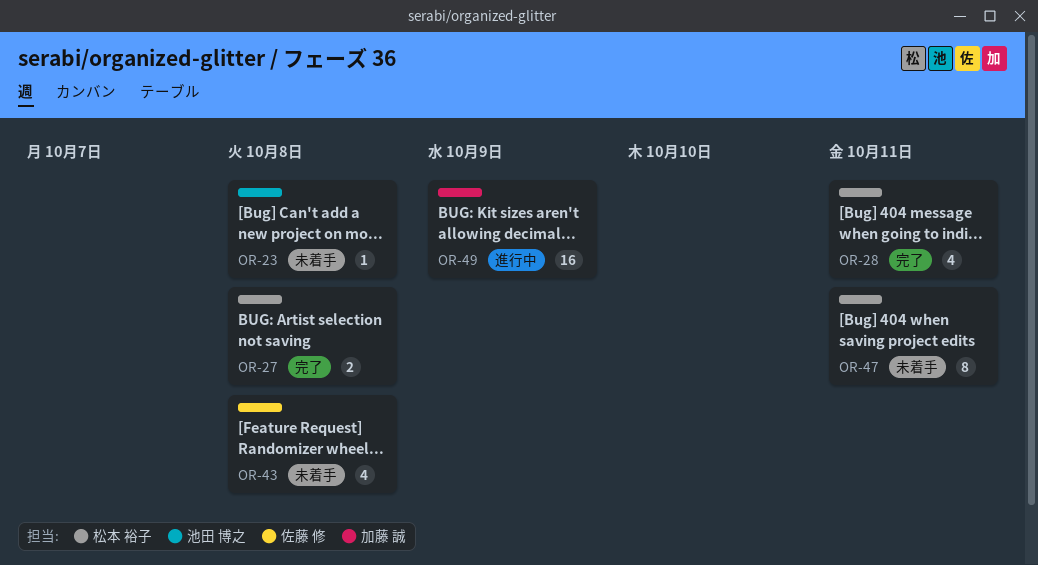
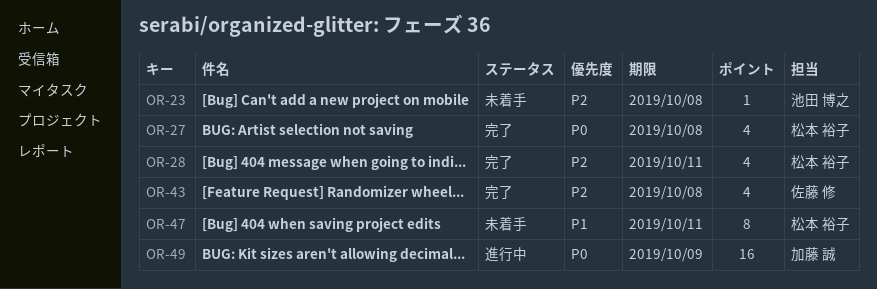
OR-27, estimate: 2 -> 4
OR-43, status: 未着手 -> 完了

